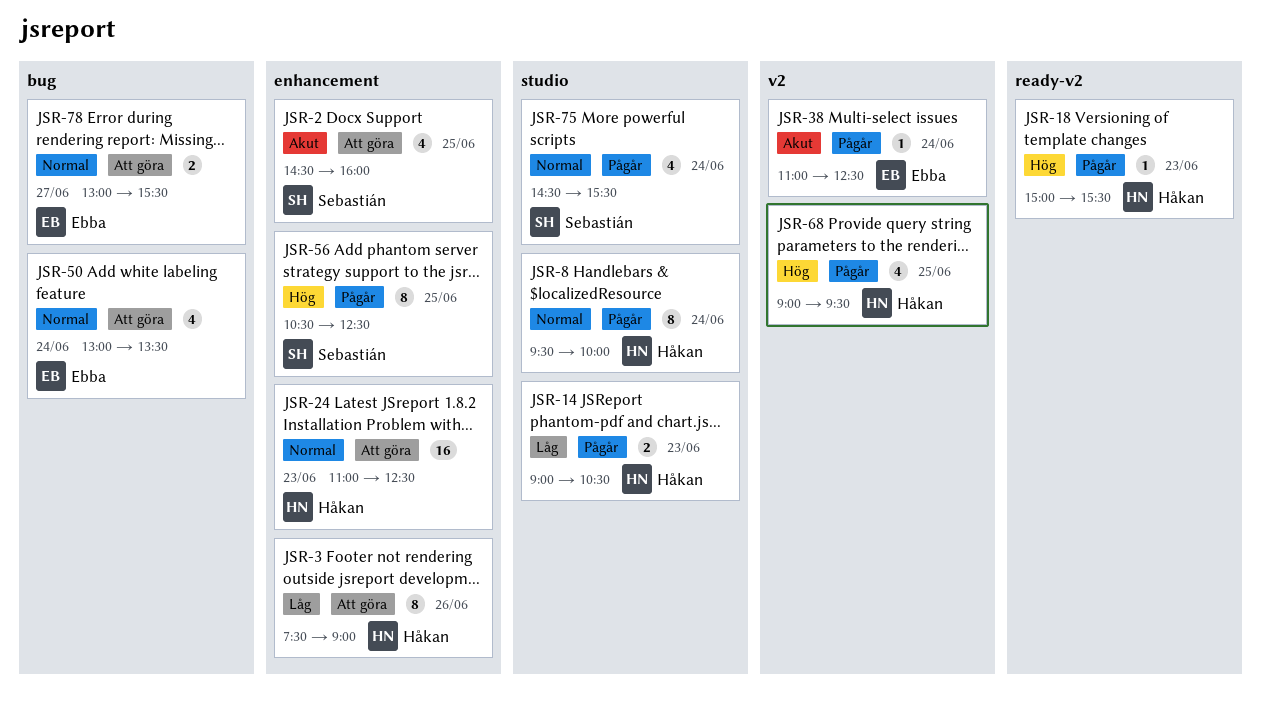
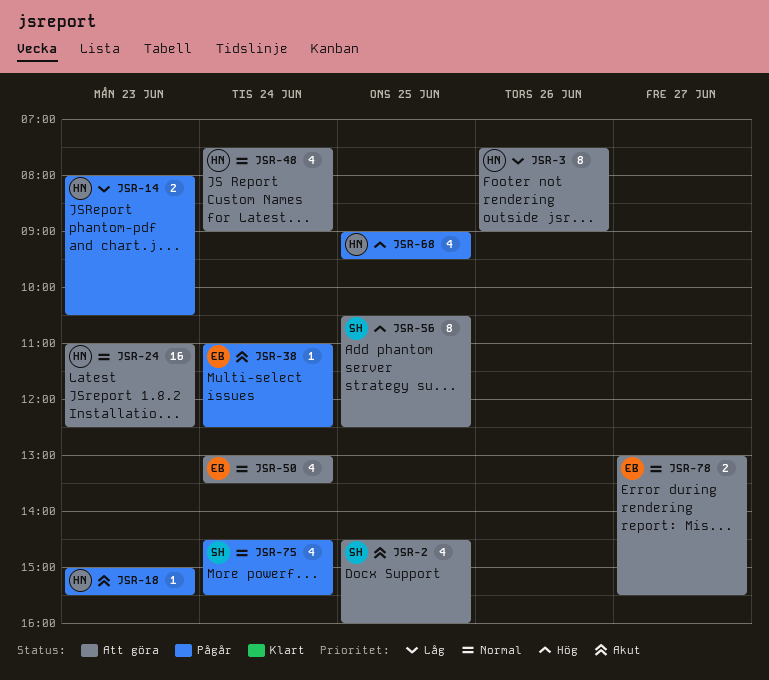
JSR-8: present -> none
JSR-14, begins: 09:00 -> 08:00
JSR-18, priority: Hög -> Akut
JSR-48: none -> present
JSR-56, status: Pågår -> Att göra

